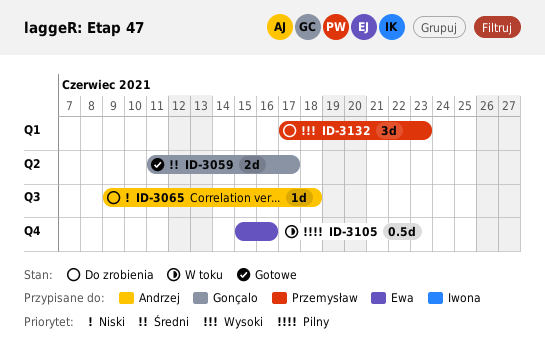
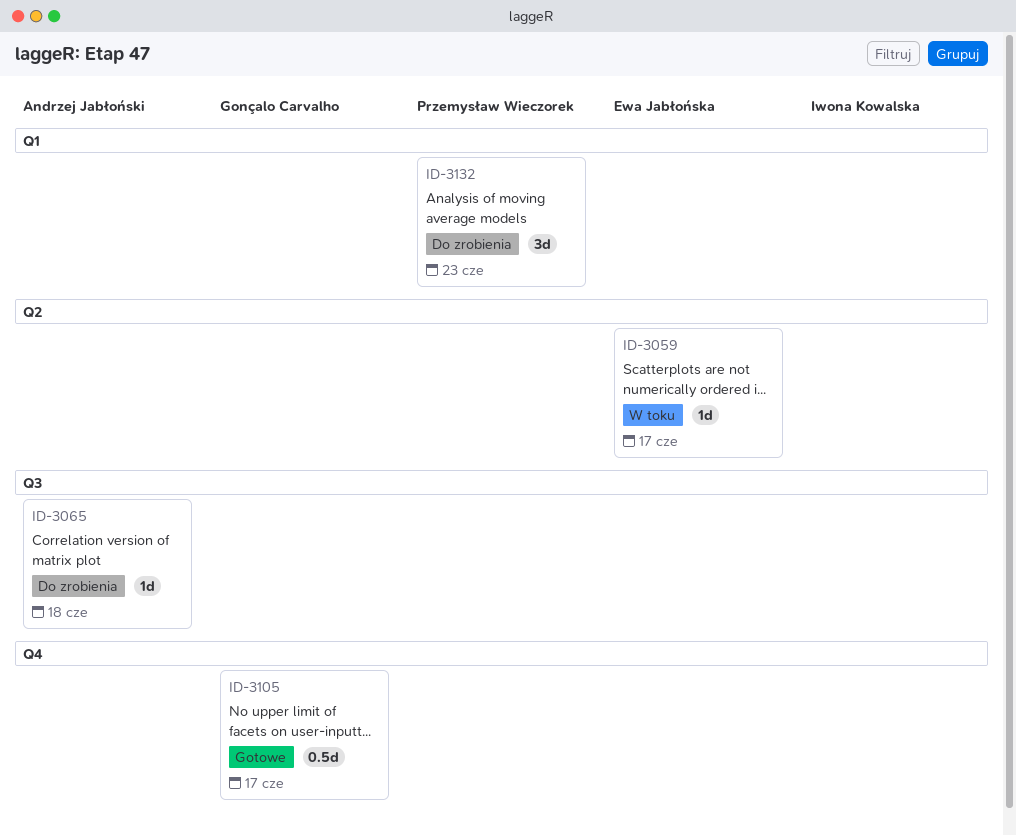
ID-3059, status: Gotowe -> W toku
ID-3059, owner: Gonçalo Carvalho -> Ewa Jabłońska
ID-3059, estimate: 2d -> 1d
ID-3105, status: W toku -> Gotowe
ID-3105, owner: Ewa Jabłońska -> Gonçalo Carvalho
ID-3105, due: Jun 16 -> Jun 17

